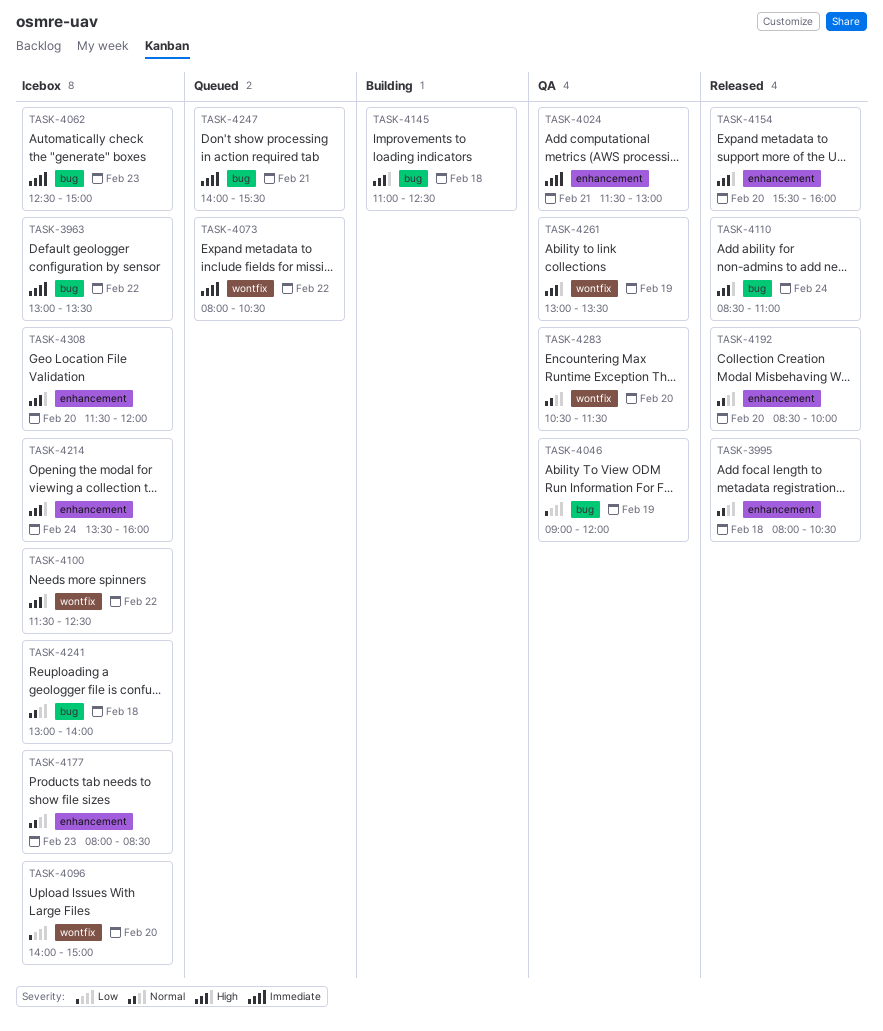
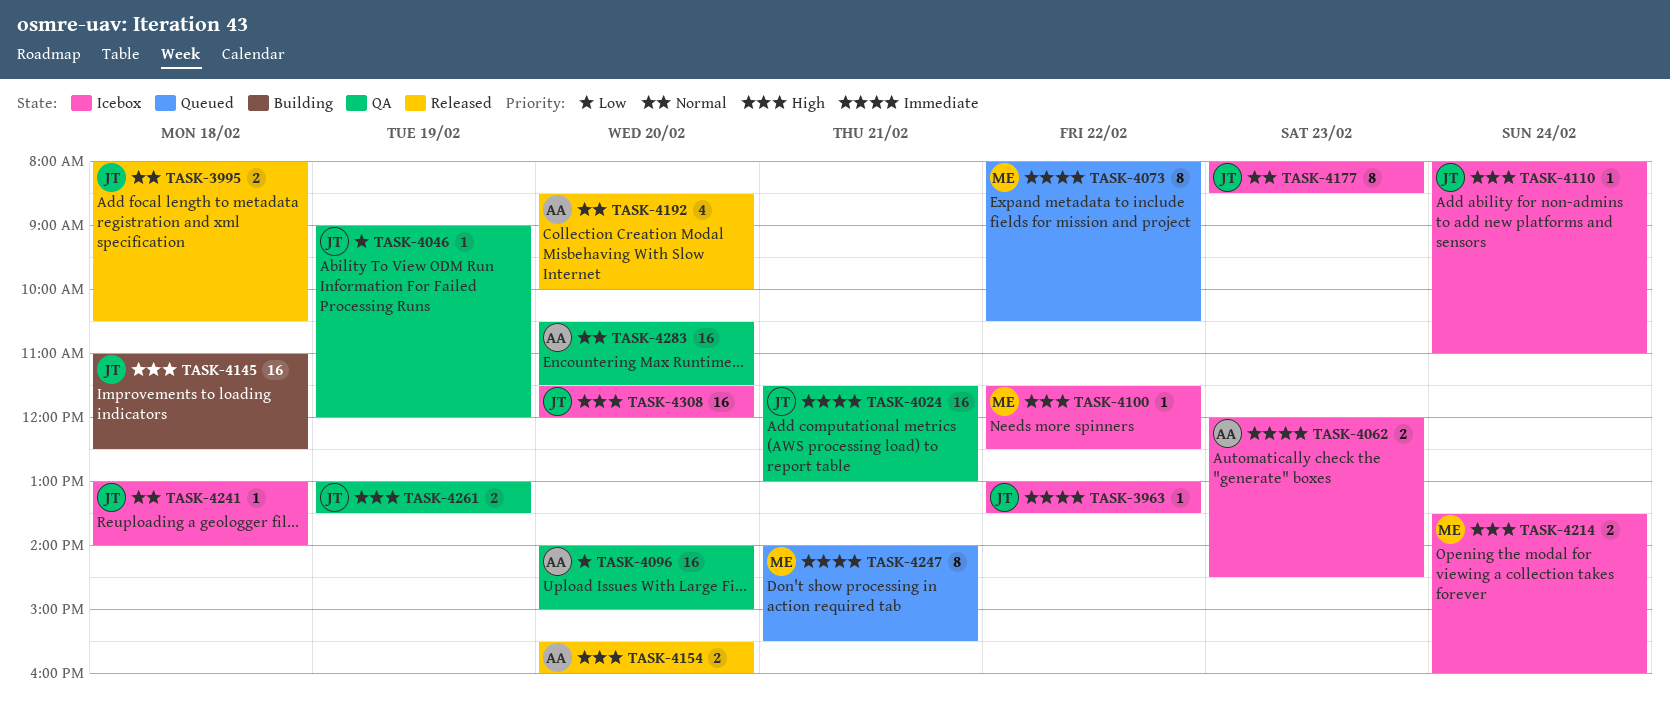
TASK-4062, begins: 12:30 -> 12:00
TASK-4062, ends: 15:00 -> 14:30
TASK-4096, status: Icebox -> QA
TASK-4110, status: Released -> Icebox
TASK-4110, begins: 08:30 -> 08:00

